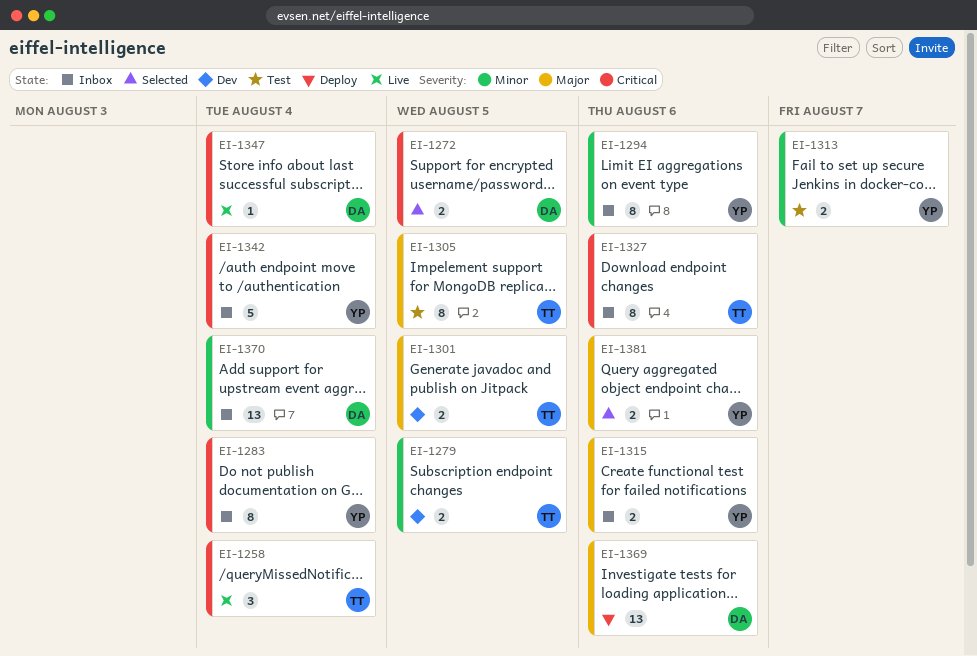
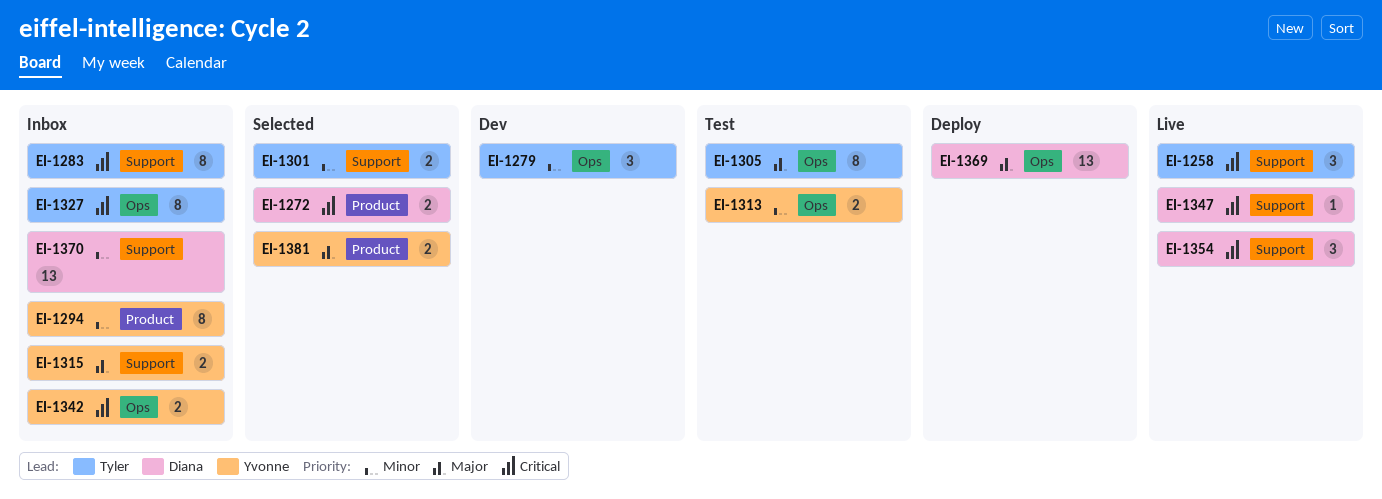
EI-1279, estimate: 2 -> 3
EI-1283, owner: Yvonne -> Tyler
EI-1301, status: Dev -> Selected
EI-1301, priority: Major -> Minor
EI-1342, estimate: 5 -> 2
EI-1354: none -> present

